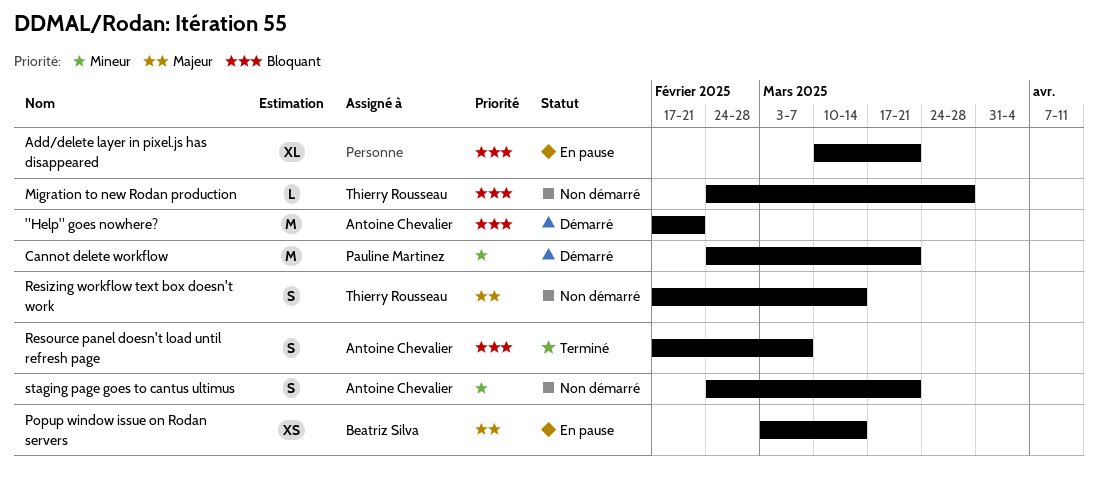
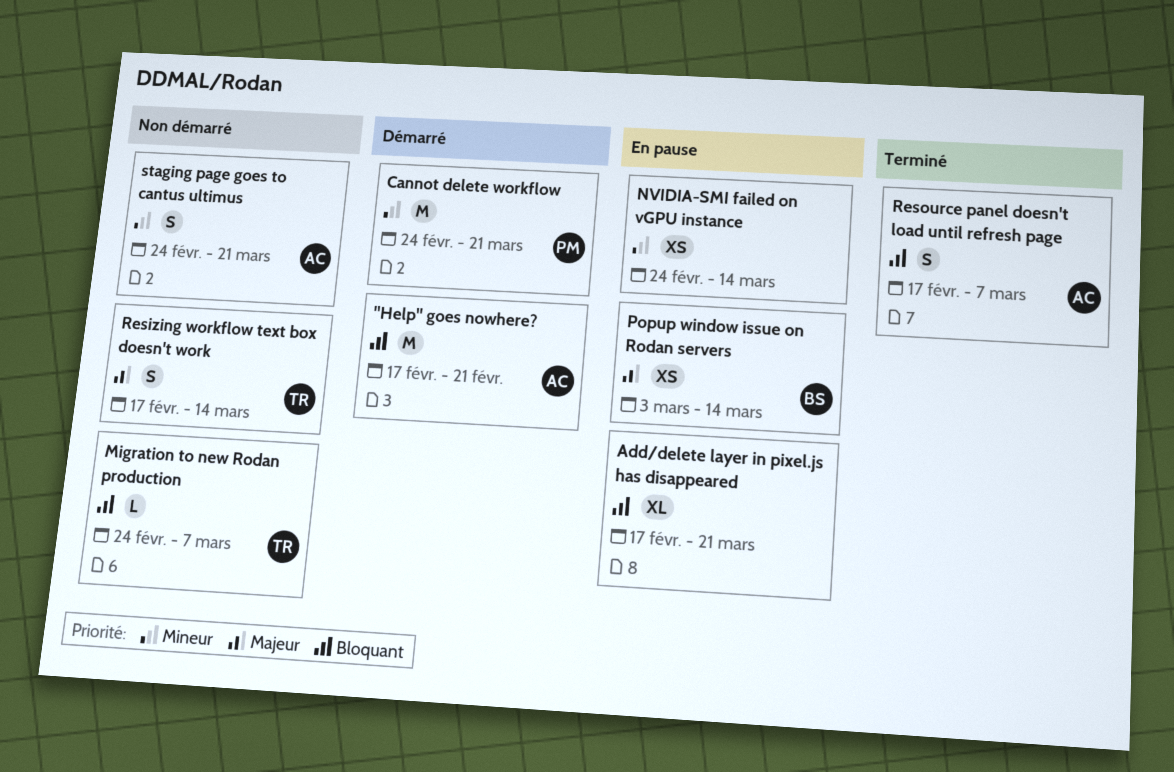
Add/delete layer in pixel.js has disappeared, start: Mar 10 -> Feb 17
Migration to new Rodan production, due: Mar 28 -> Mar 7
NVIDIA-SMI failed on vGPU instance: none -> present

